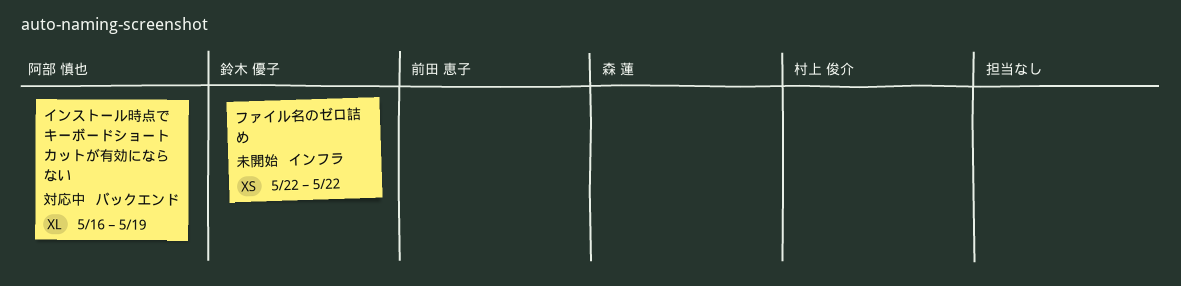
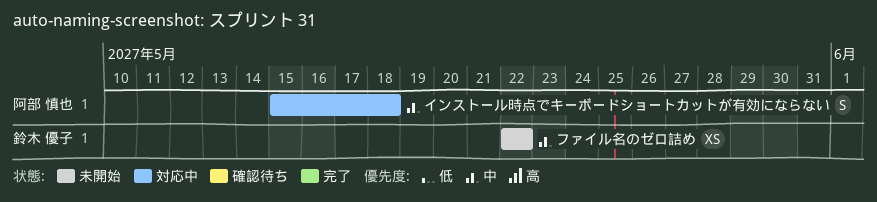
インストール時点でキーボードショートカットが有効にならない, estimate: XL -> S
インストール時点でキーボードショートカットが有効にならない, start: May 16 -> May 15
インストール時点でキーボードショートカットが有効にならない, due: May 19 -> May 18

